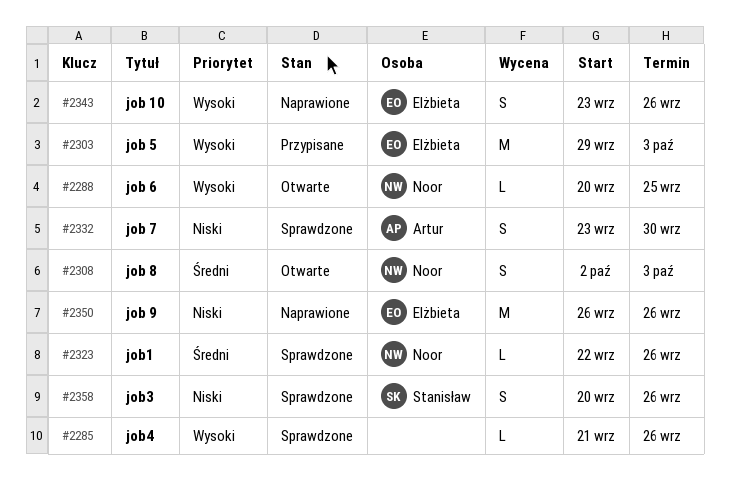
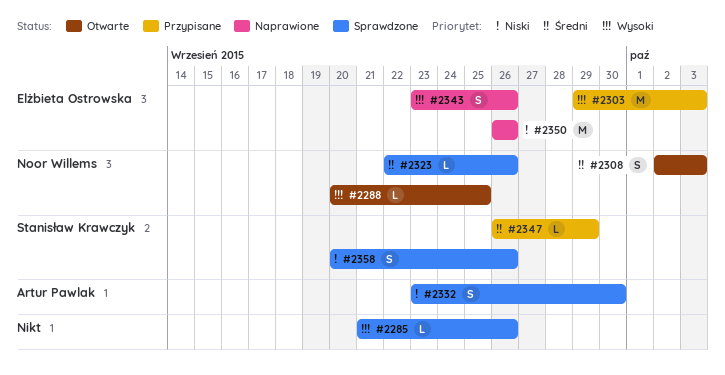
#2347: none -> present

